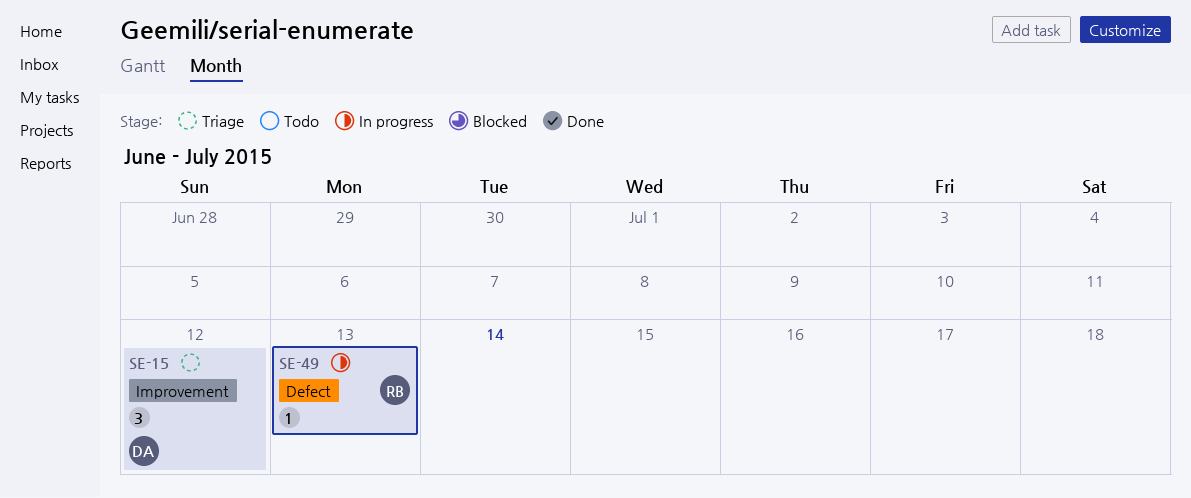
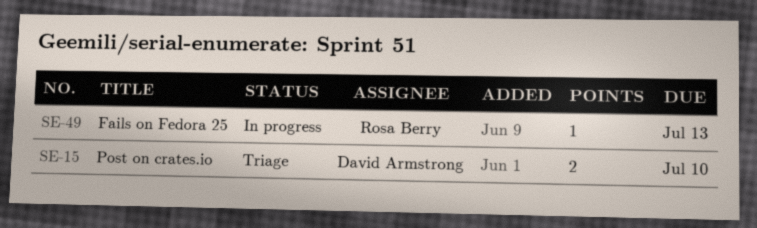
SE-15, estimate: 3 -> 2
SE-15, due: Jul 12 -> Jul 10

